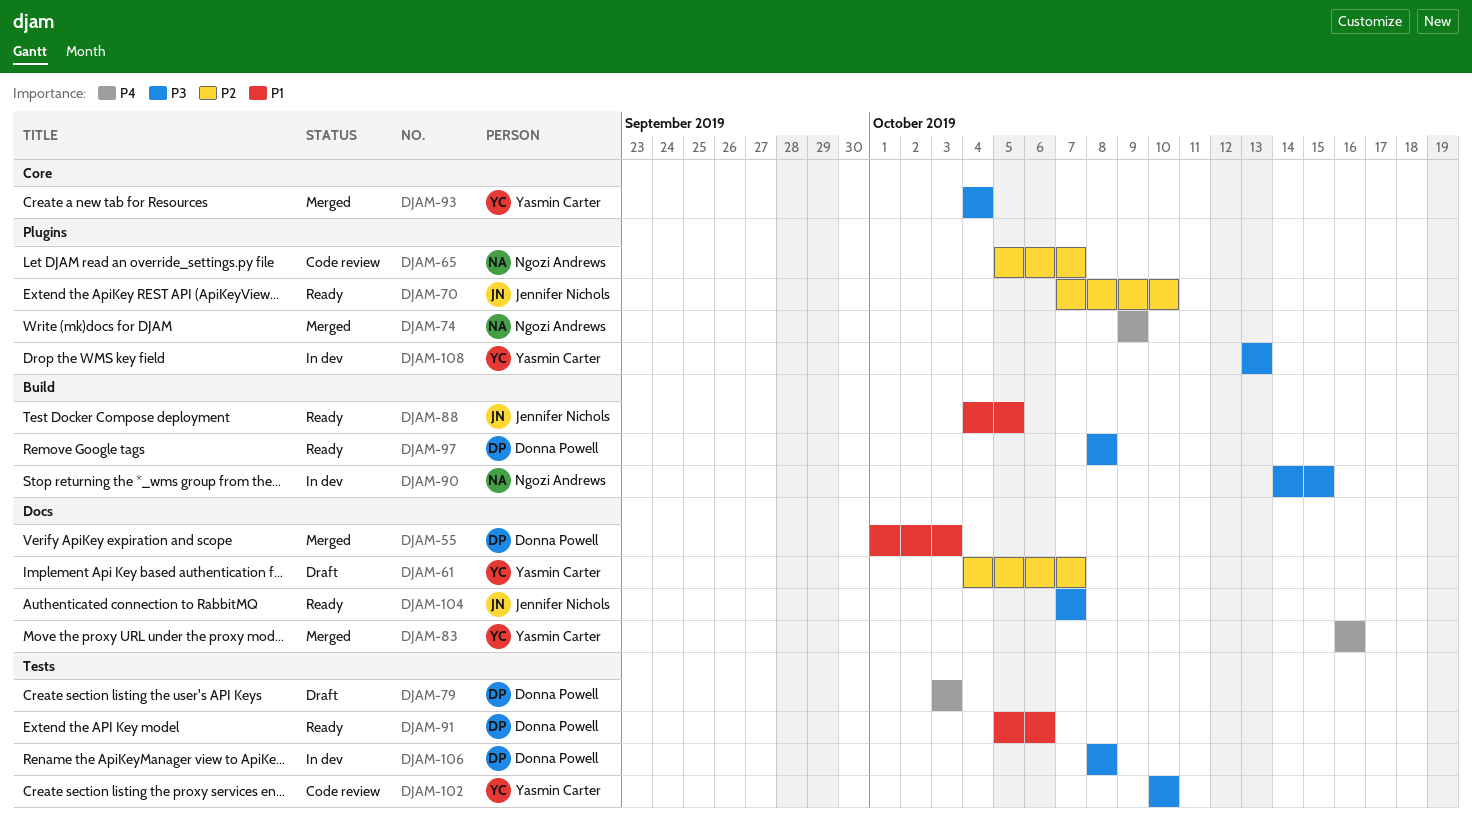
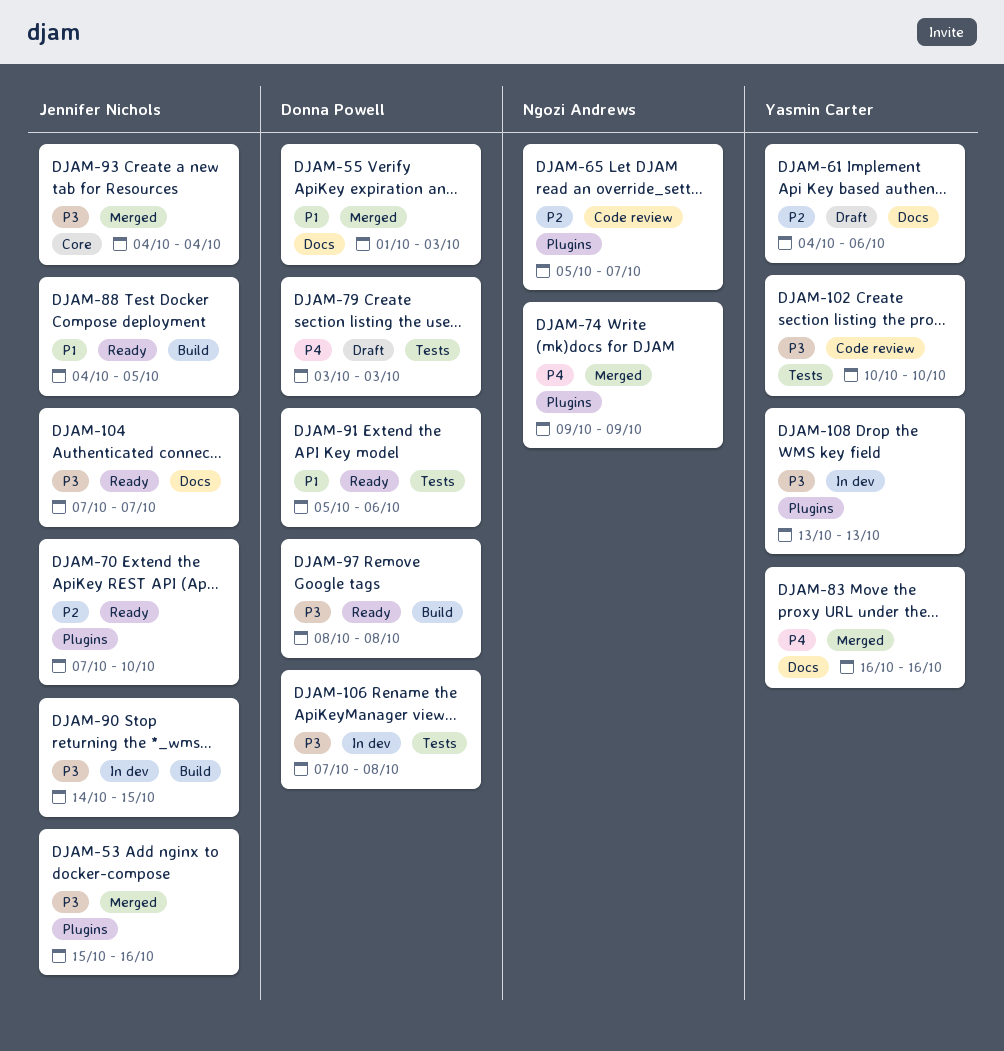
DJAM-53: none -> present
DJAM-61, due: Oct 7 -> Oct 6
DJAM-90, owner: Ngozi Andrews -> Jennifer Nichols
DJAM-93, owner: Yasmin Carter -> Jennifer Nichols
DJAM-106, start: Oct 8 -> Oct 7

